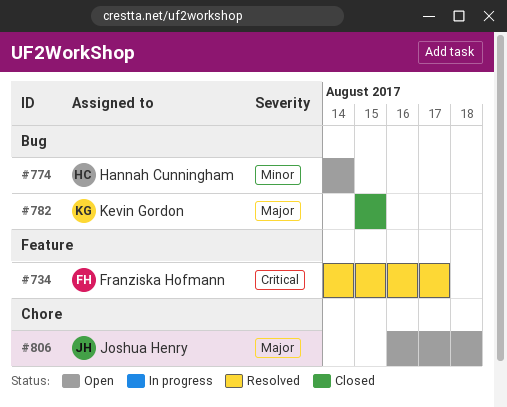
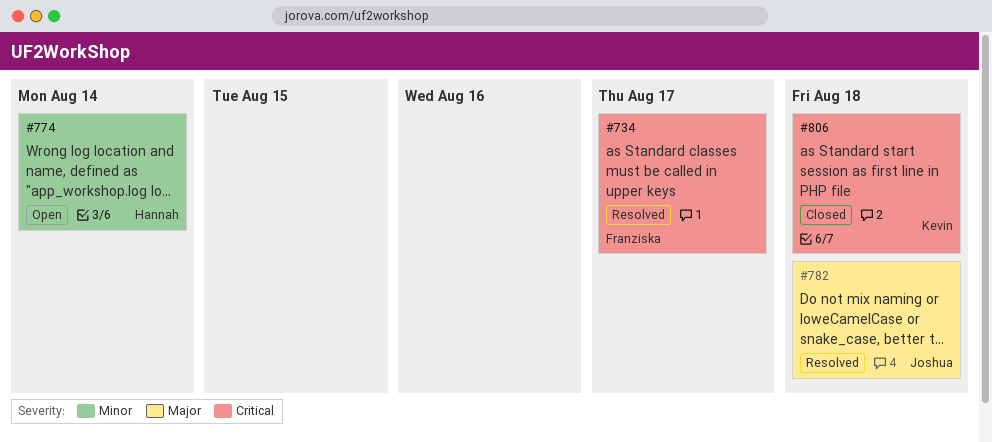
#782, status: Closed -> Resolved
#782, owner: Kevin Gordon -> Joshua Henry
#782, due: Aug 15 -> Aug 18
#806, status: Open -> Closed
#806, owner: Joshua Henry -> Kevin Gordon
#806, priority: Major -> Critical

